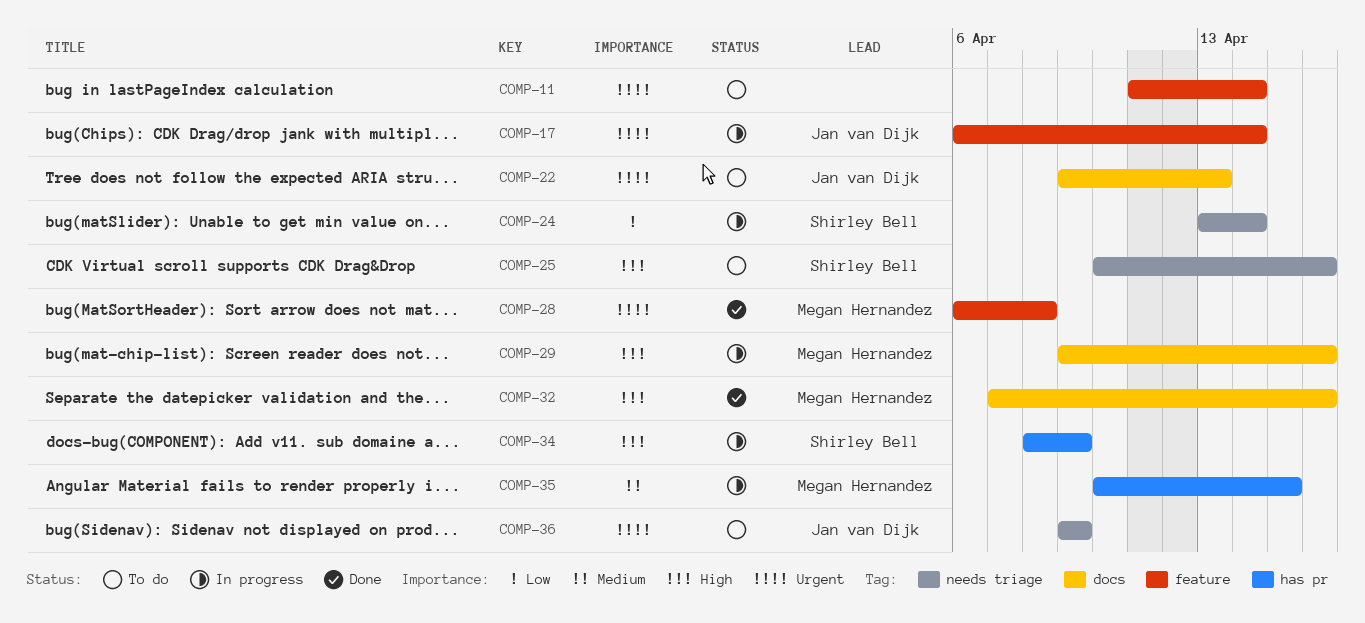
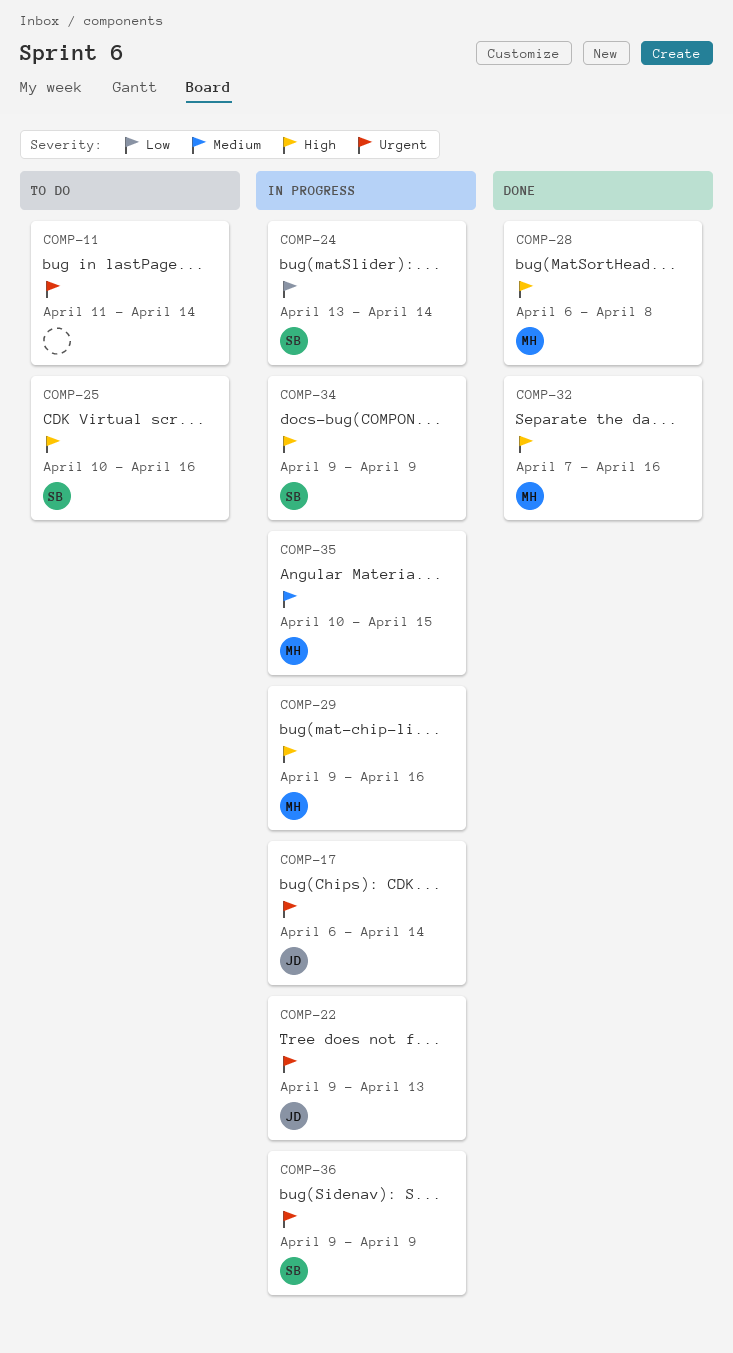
COMP-22, status: To do -> In progress
COMP-28, priority: Urgent -> High
COMP-34, start: Apr 8 -> Apr 9
COMP-36, status: To do -> In progress
COMP-36, owner: Jan van Dijk -> Shirley Bell

